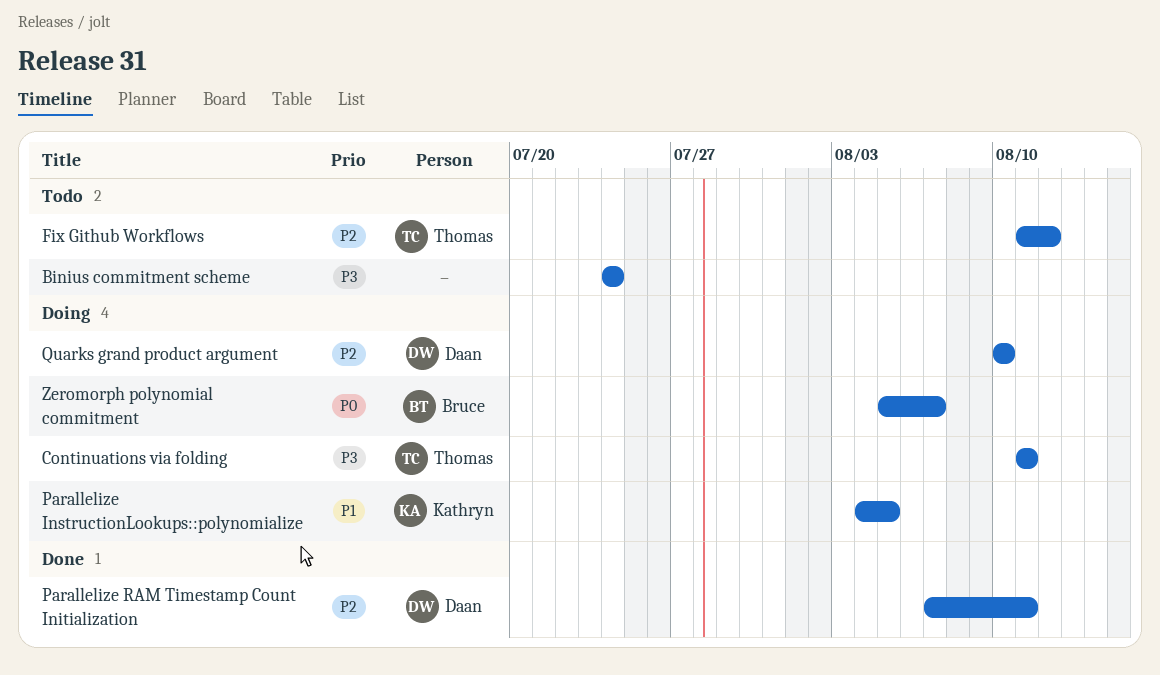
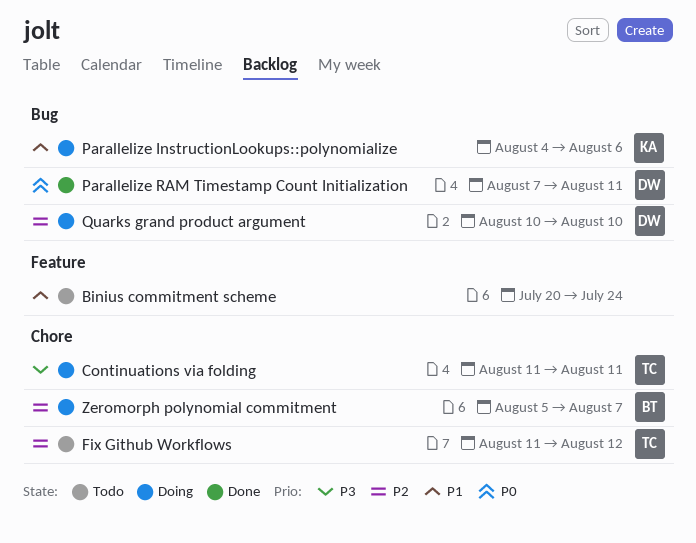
Binius commitment scheme, priority: P3 -> P1
Binius commitment scheme, start: Jul 24 -> Jul 20
Parallelize InstructionLookups::polynomialize, due: Aug 5 -> Aug 6
Parallelize RAM Timestamp Count Initialization, priority: P2 -> P0
Zeromorph polynomial commitment, priority: P0 -> P2

